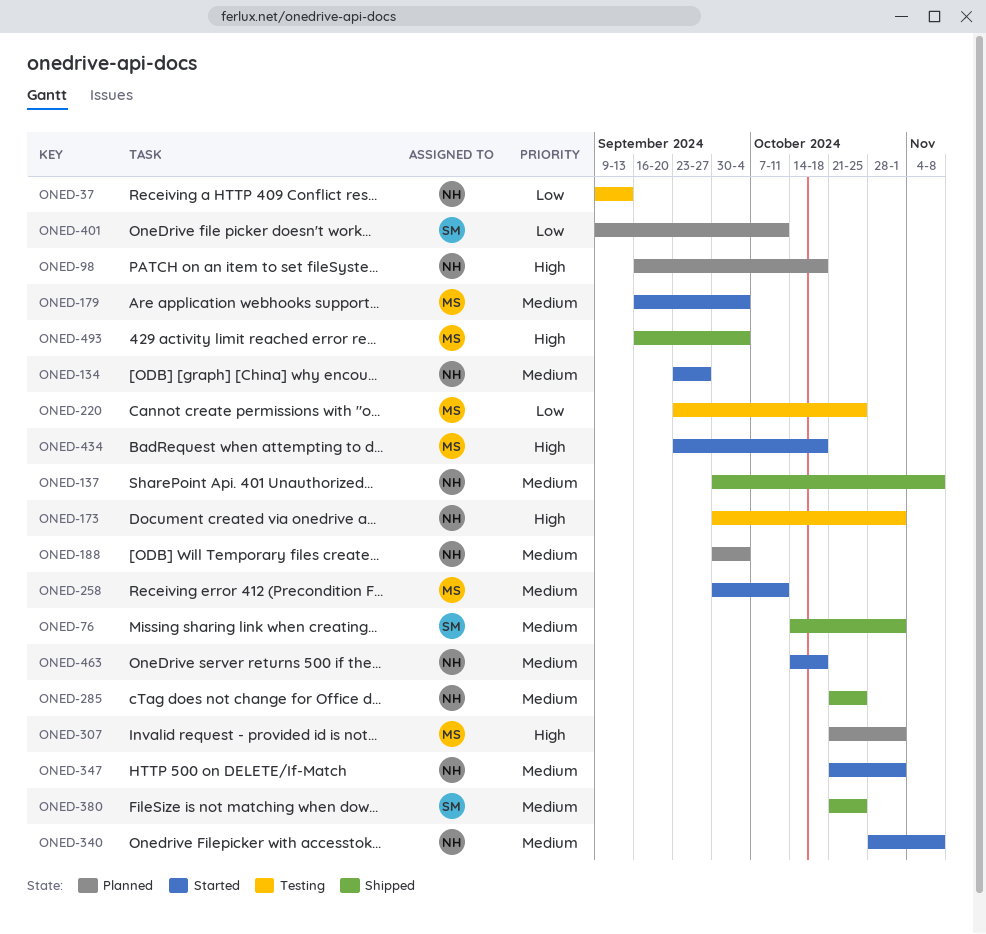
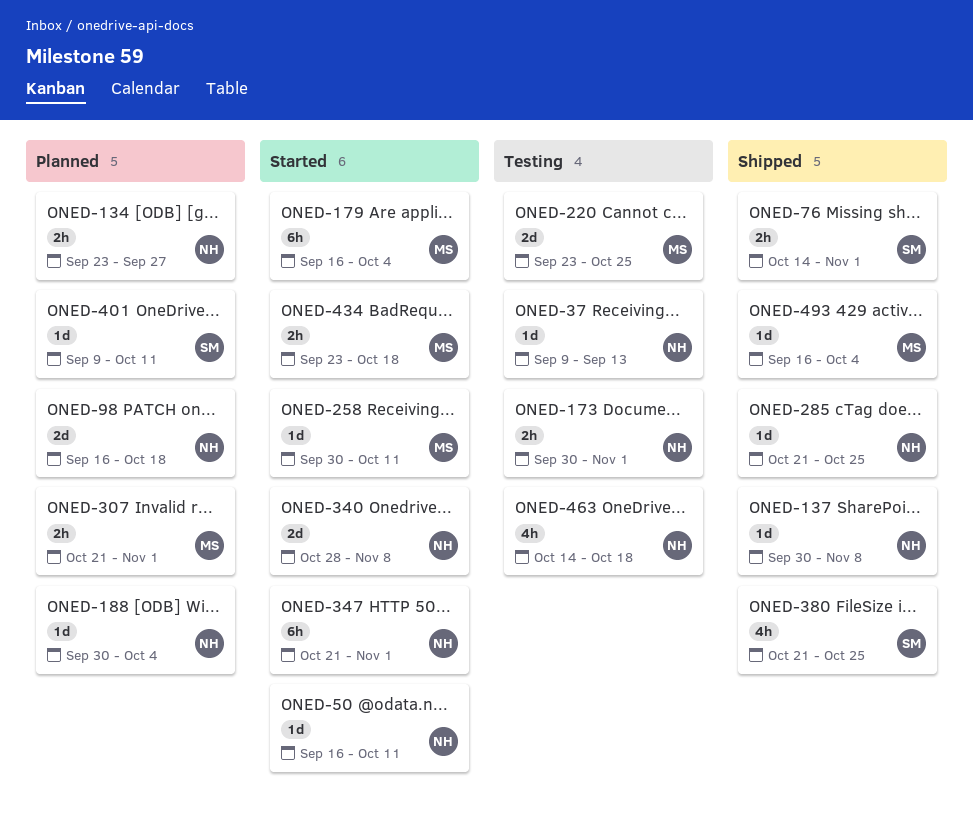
ONED-50: none -> present
ONED-134, status: Started -> Planned
ONED-463, status: Started -> Testing

